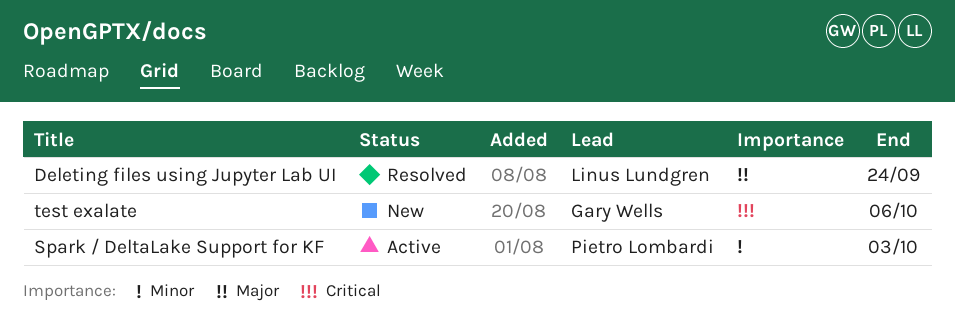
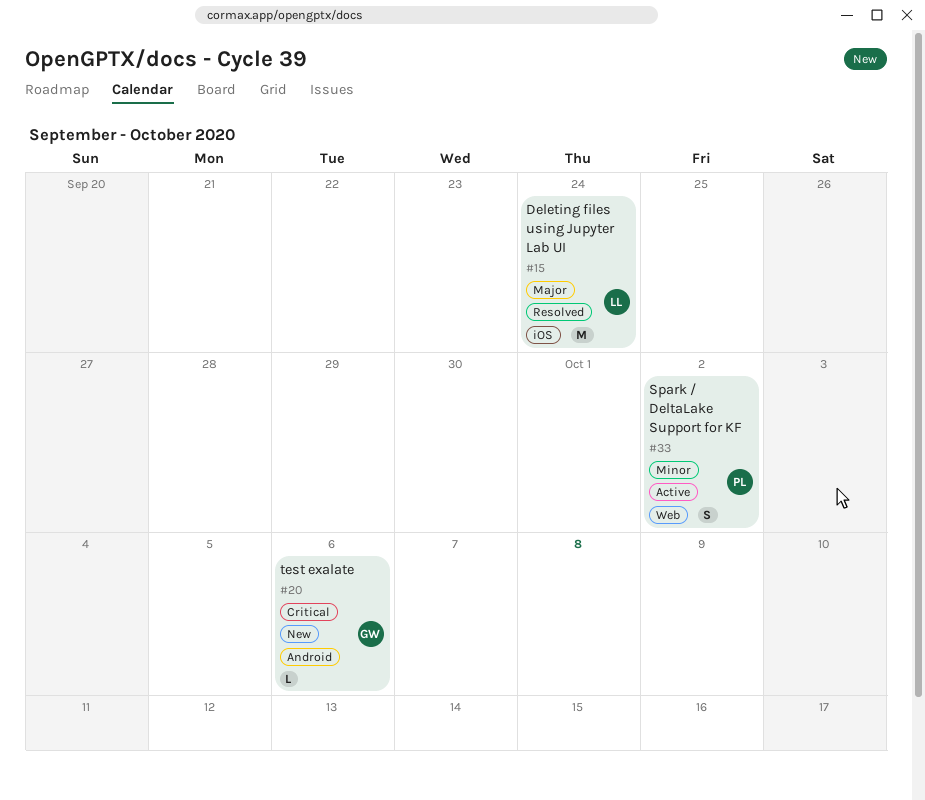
Spark / DeltaLake Support for KF, due: Oct 3 -> Oct 2

